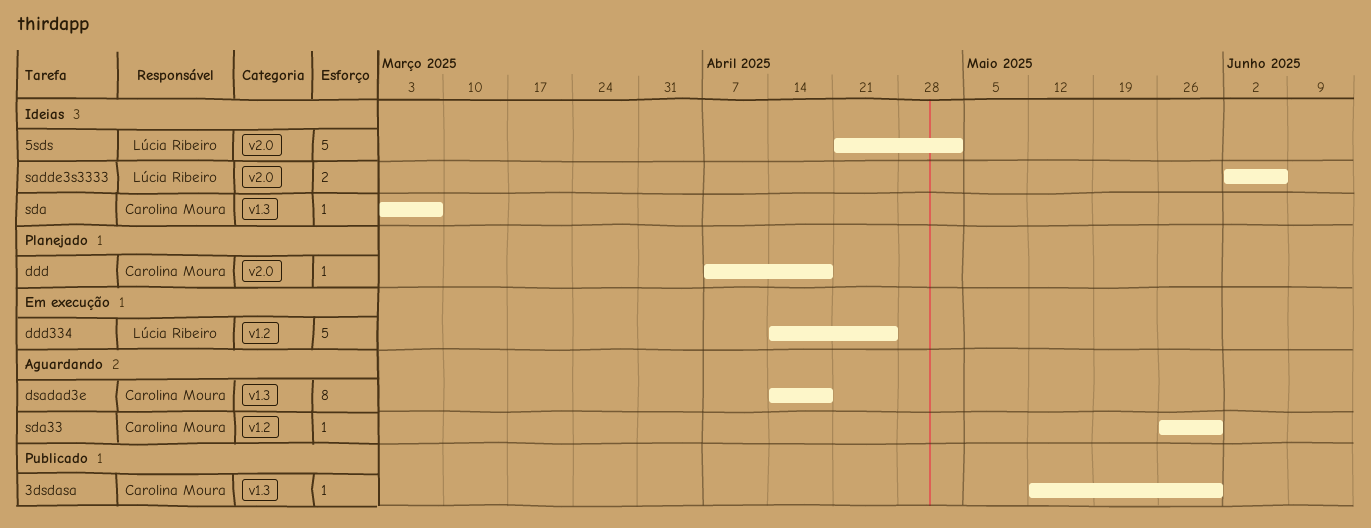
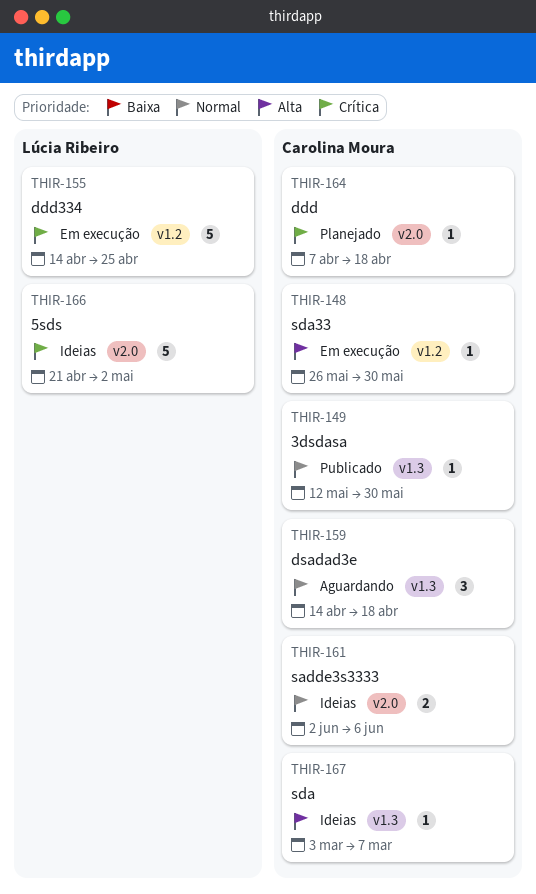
dsadad3e, estimate: 8 -> 3
sadde3s3333, owner: Lúcia Ribeiro -> Carolina Moura
sda33, status: Aguardando -> Em execução

